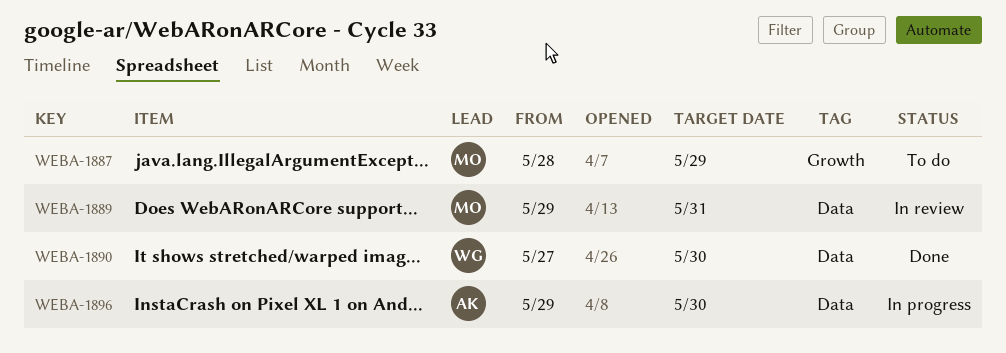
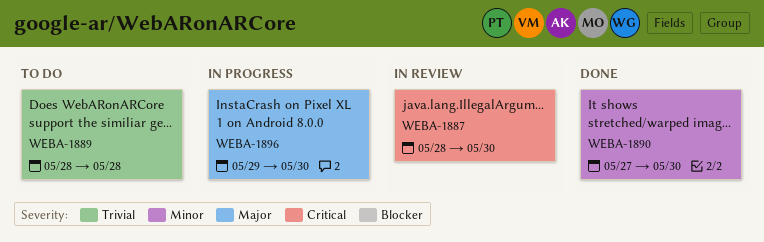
WEBA-1887, status: To do -> In review
WEBA-1887, due: May 29 -> May 30
WEBA-1889, status: In review -> To do
WEBA-1889, start: May 29 -> May 28
WEBA-1889, due: May 31 -> May 28

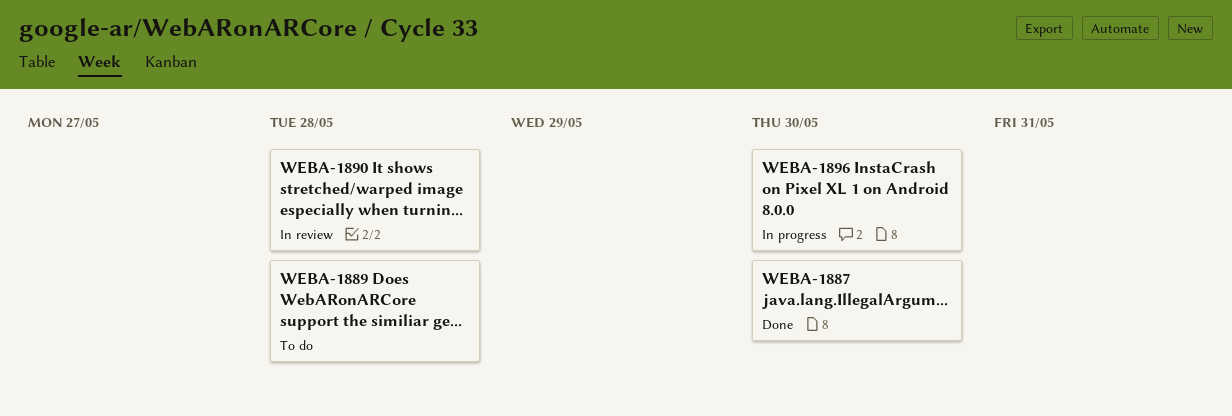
WEBA-1887, status: In review -> Done
WEBA-1890, status: Done -> In review
WEBA-1890, due: May 30 -> May 28

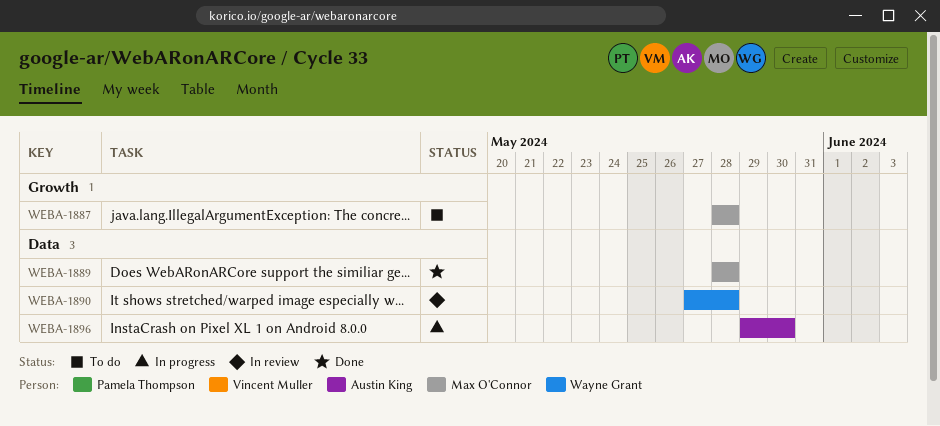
WEBA-1887, status: Done -> To do
WEBA-1887, due: May 30 -> May 28
WEBA-1889, status: To do -> Done

